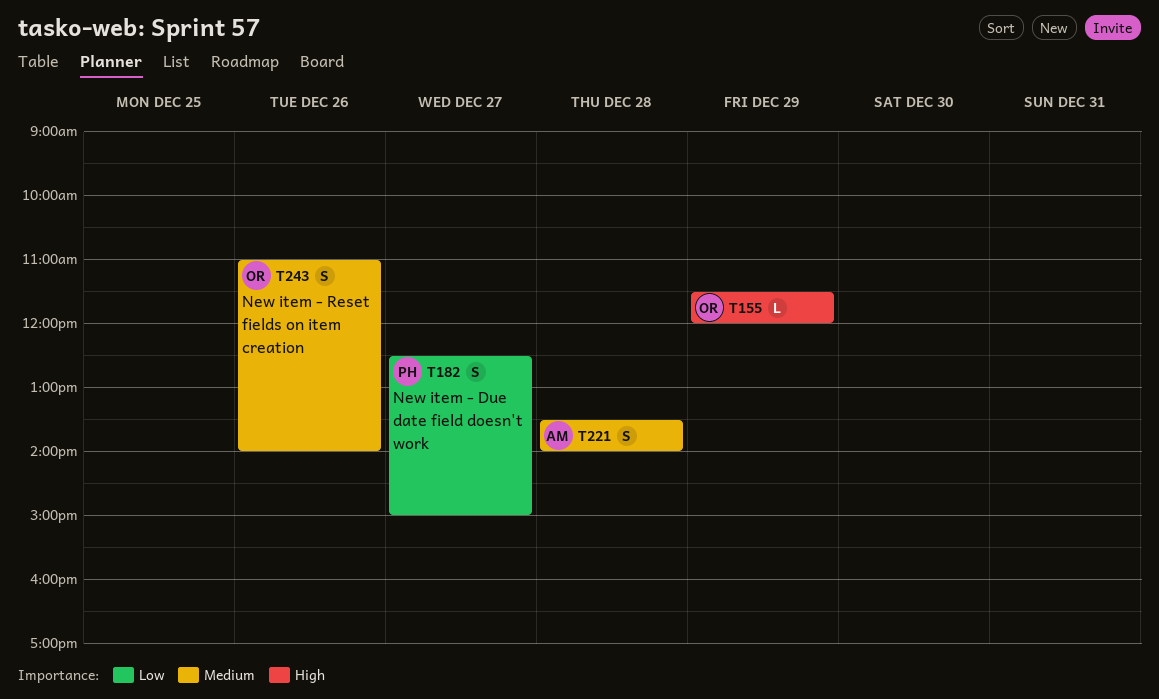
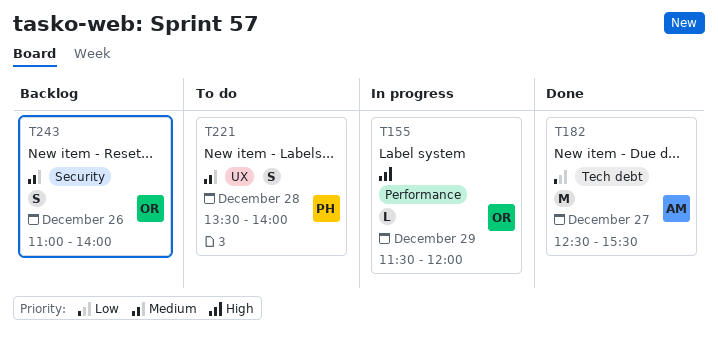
T182, owner: PH -> AM
T182, estimate: S -> M
T182, ends: 15:00 -> 15:30
T221, owner: AM -> PH

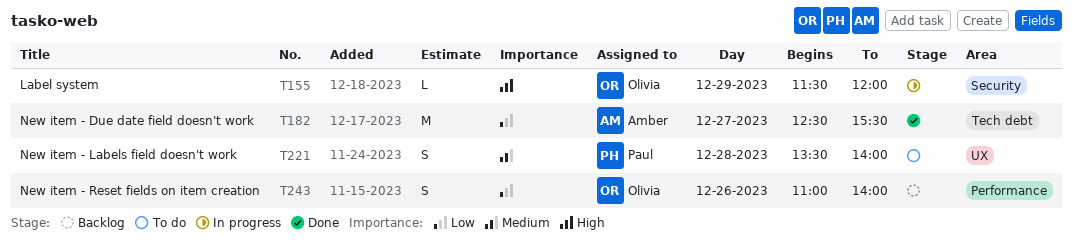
T155, label: Performance -> Security
T243, priority: Medium -> Low
T243, label: Security -> Performance

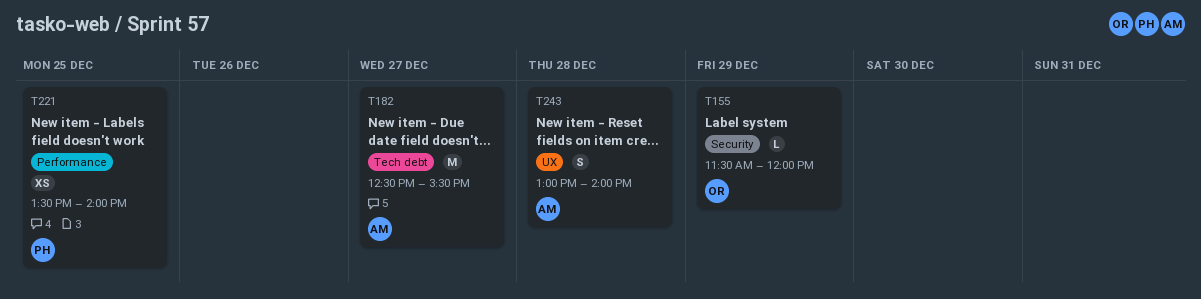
T221, label: UX -> Performance
T221, estimate: S -> XS
T221, day: Dec 28 -> Dec 25
T243, owner: Olivia -> Amber
T243, label: Performance -> UX
T243, day: Dec 26 -> Dec 28
T243, begins: 11:00 -> 13:00

